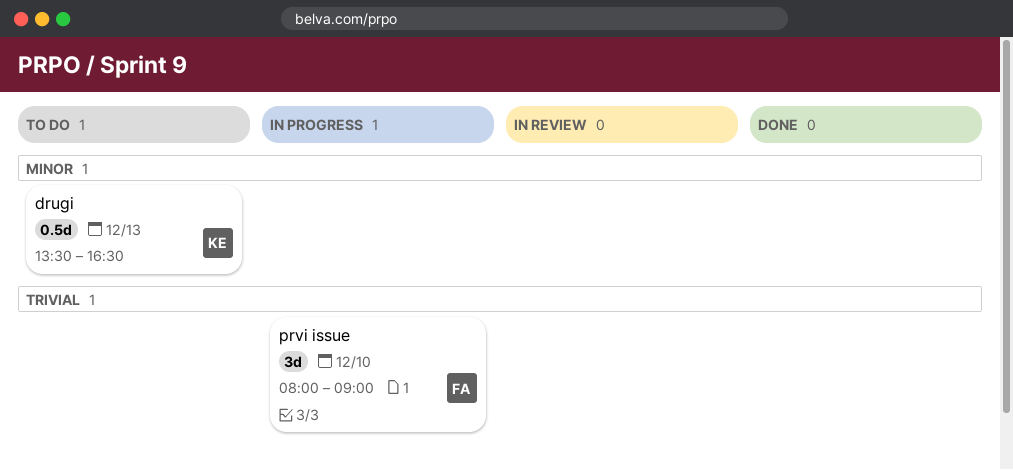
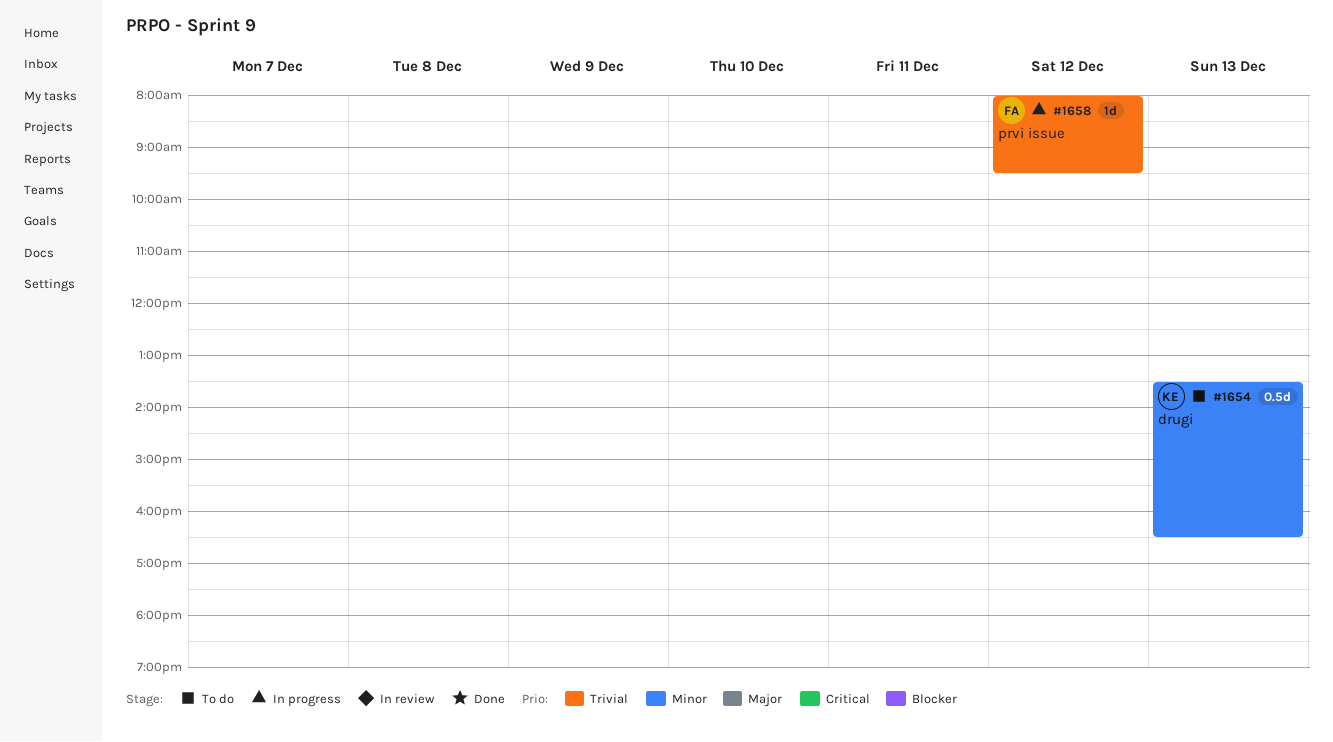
prvi issue, estimate: 3d -> 1d
prvi issue, day: Dec 10 -> Dec 12
prvi issue, ends: 09:00 -> 09:30

